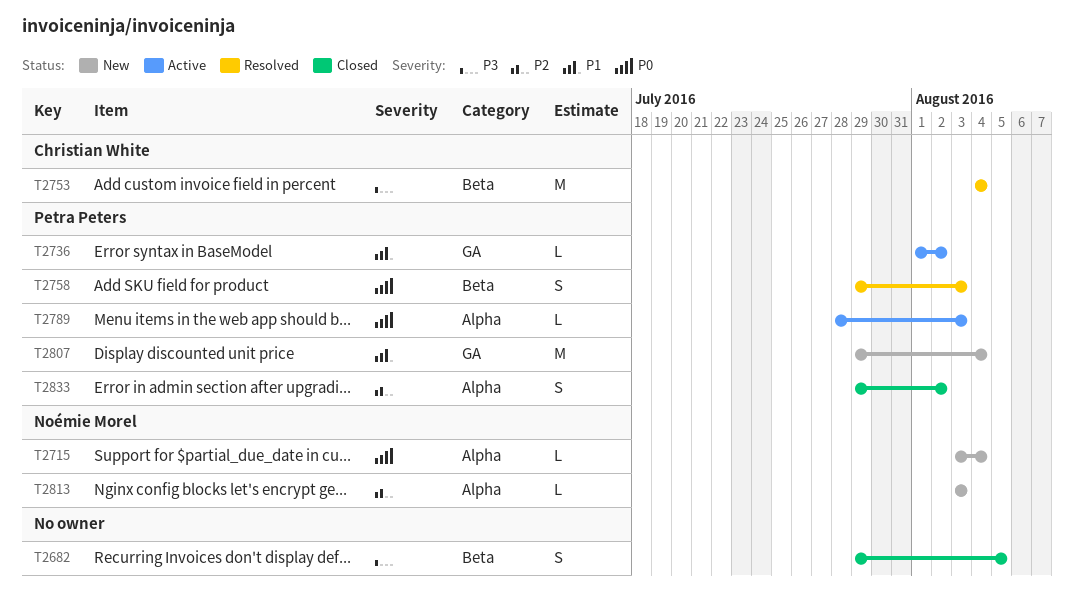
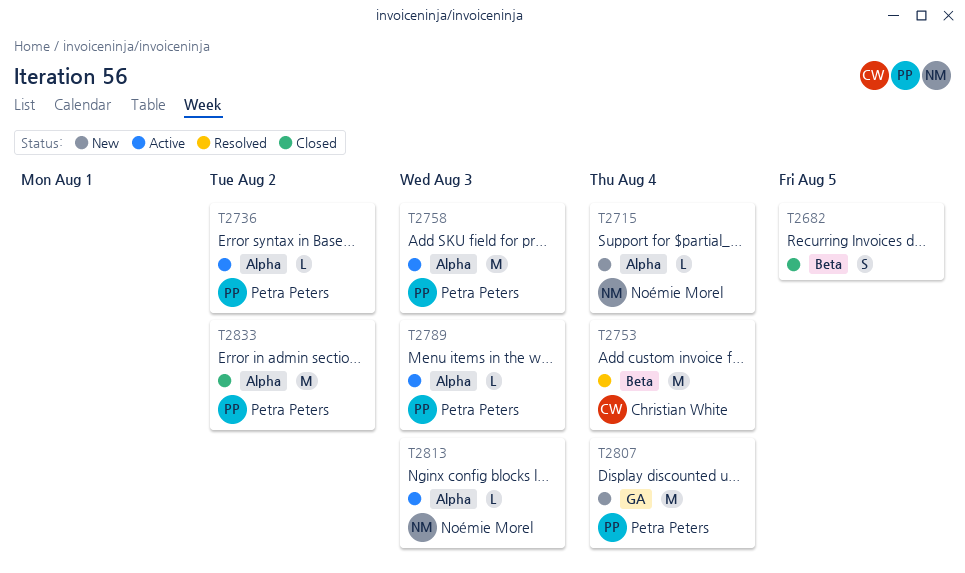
T2736, label: GA -> Alpha
T2758, status: Resolved -> Active
T2758, label: Beta -> Alpha
T2758, estimate: S -> M
T2813, status: New -> Active
T2833, estimate: S -> M

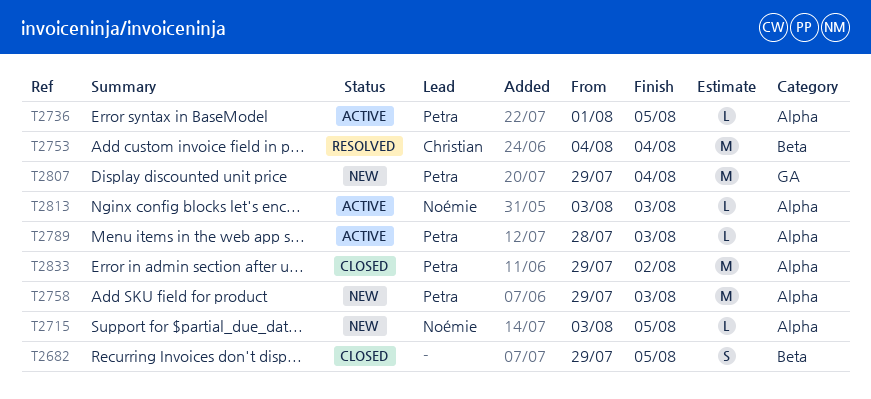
T2715, due: Aug 4 -> Aug 5
T2736, due: Aug 2 -> Aug 5
T2758, status: Active -> New

